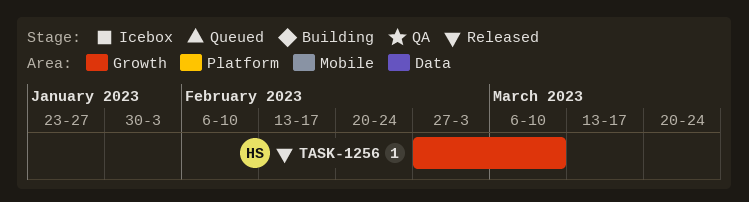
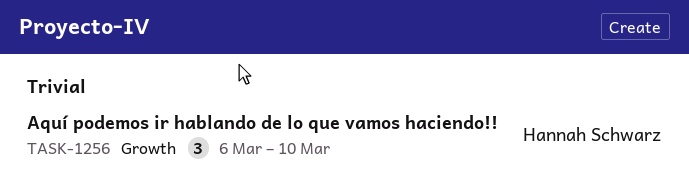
TASK-1256, estimate: 1 -> 3
TASK-1256, start: Feb 27 -> Mar 6

